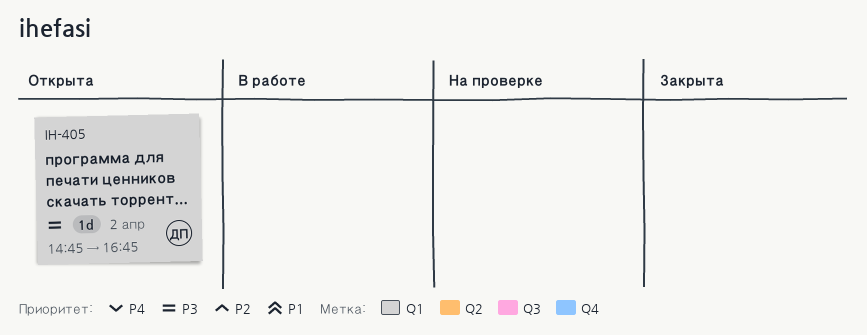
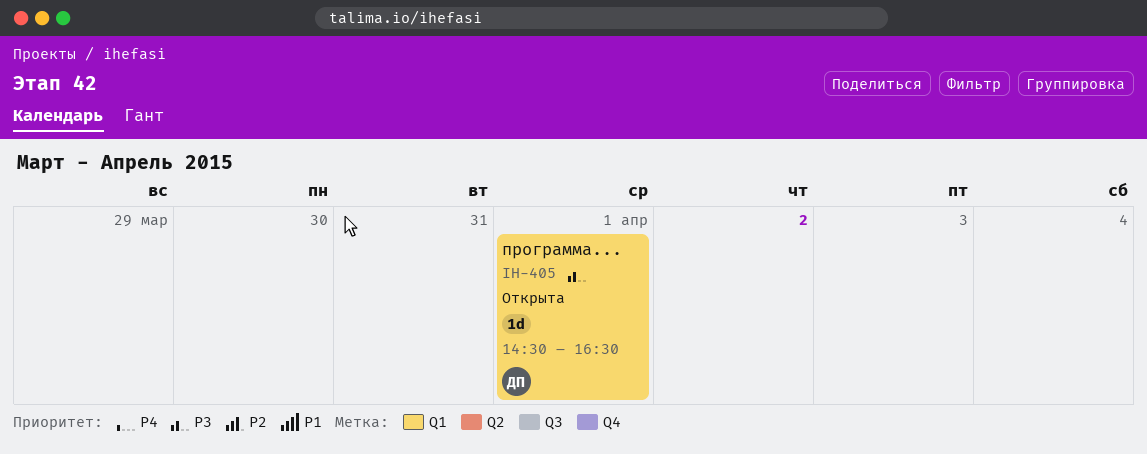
IH-405, day: Apr 2 -> Apr 1
IH-405, begins: 14:45 -> 14:30
IH-405, ends: 16:45 -> 16:30

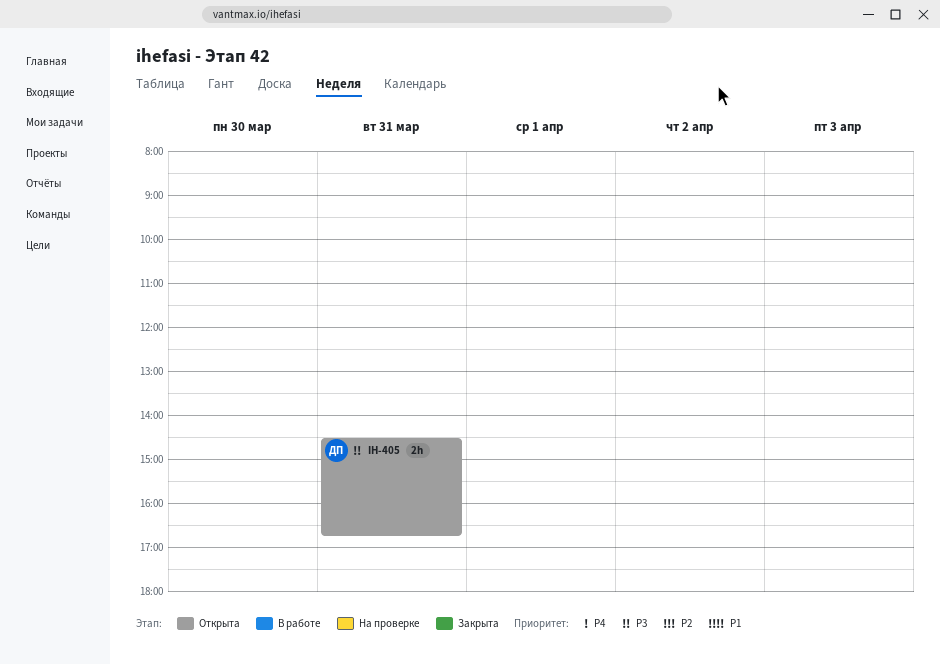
IH-405, estimate: 1d -> 2h
IH-405, day: Apr 1 -> Mar 31
IH-405, ends: 16:30 -> 16:45

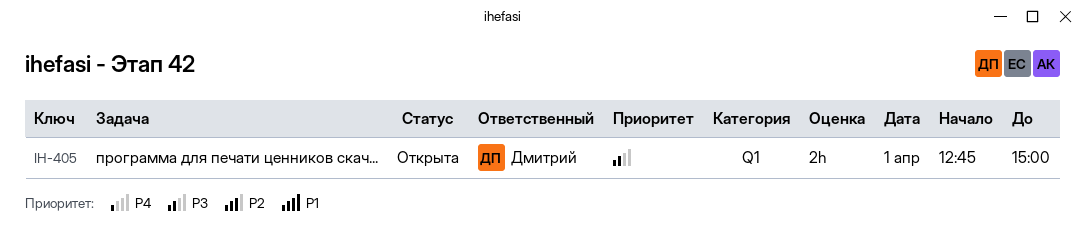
IH-405, day: Mar 31 -> Apr 1
IH-405, begins: 14:30 -> 12:45
IH-405, ends: 16:45 -> 15:00

